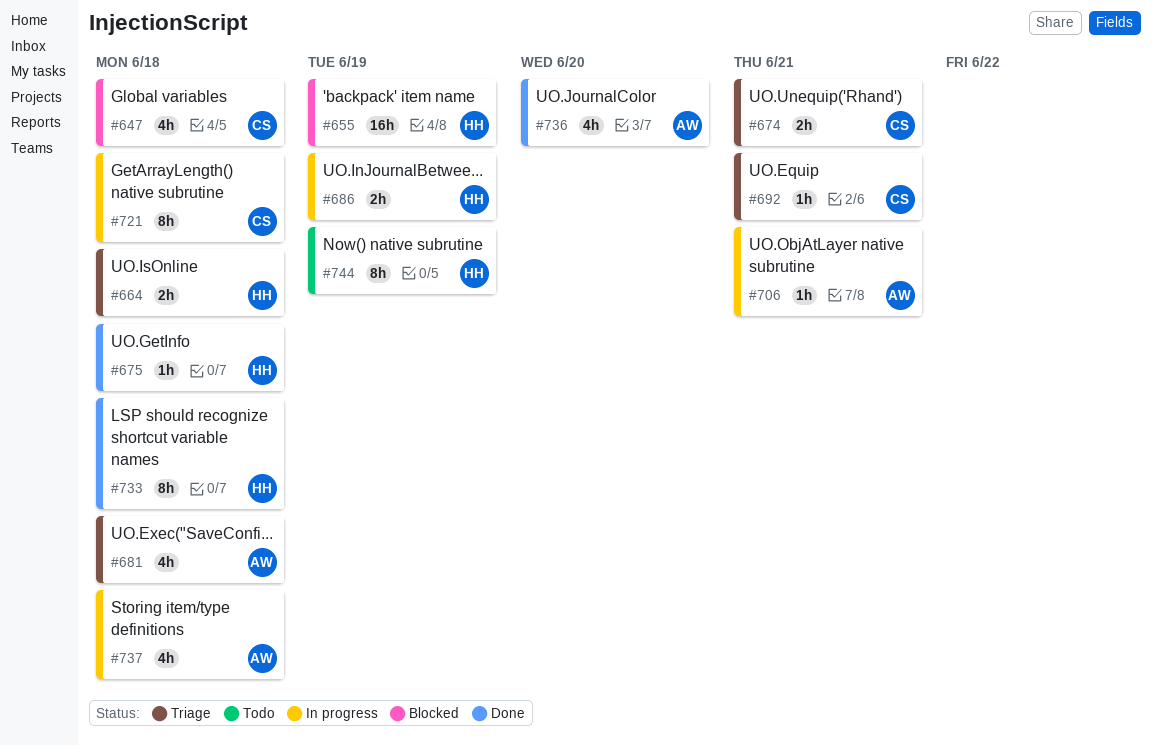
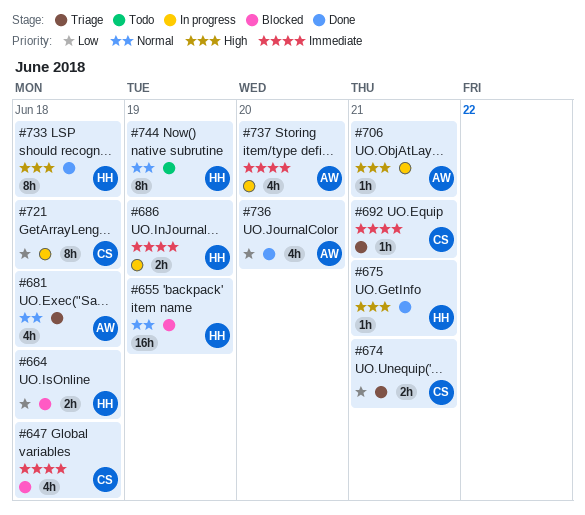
#664, status: Triage -> Blocked
#675, due: Jun 18 -> Jun 21
#737, due: Jun 18 -> Jun 20

